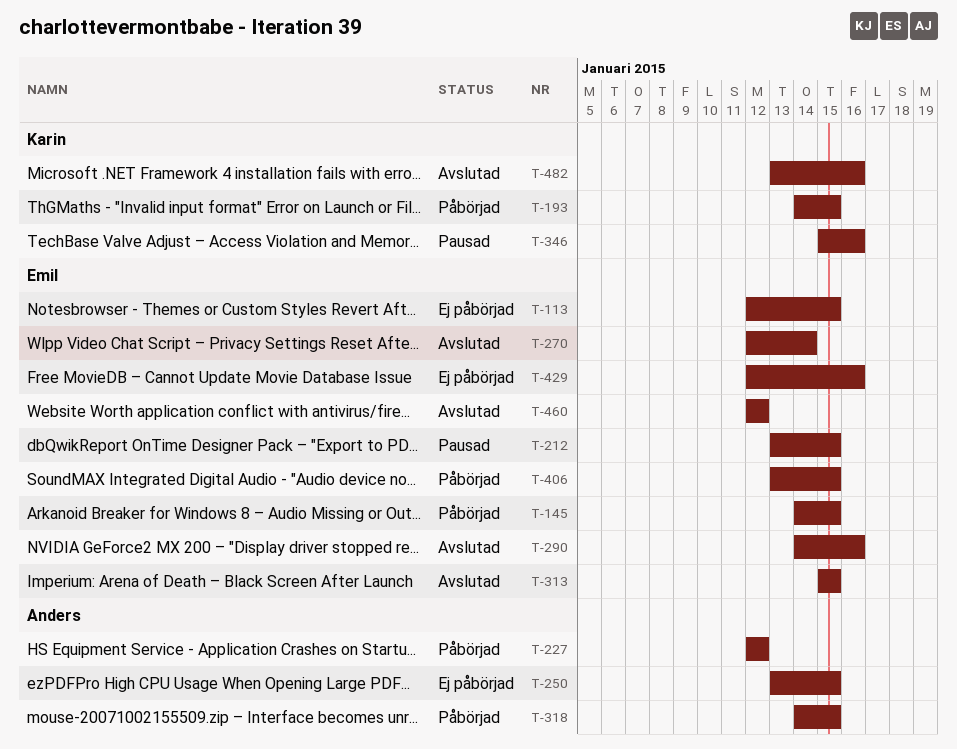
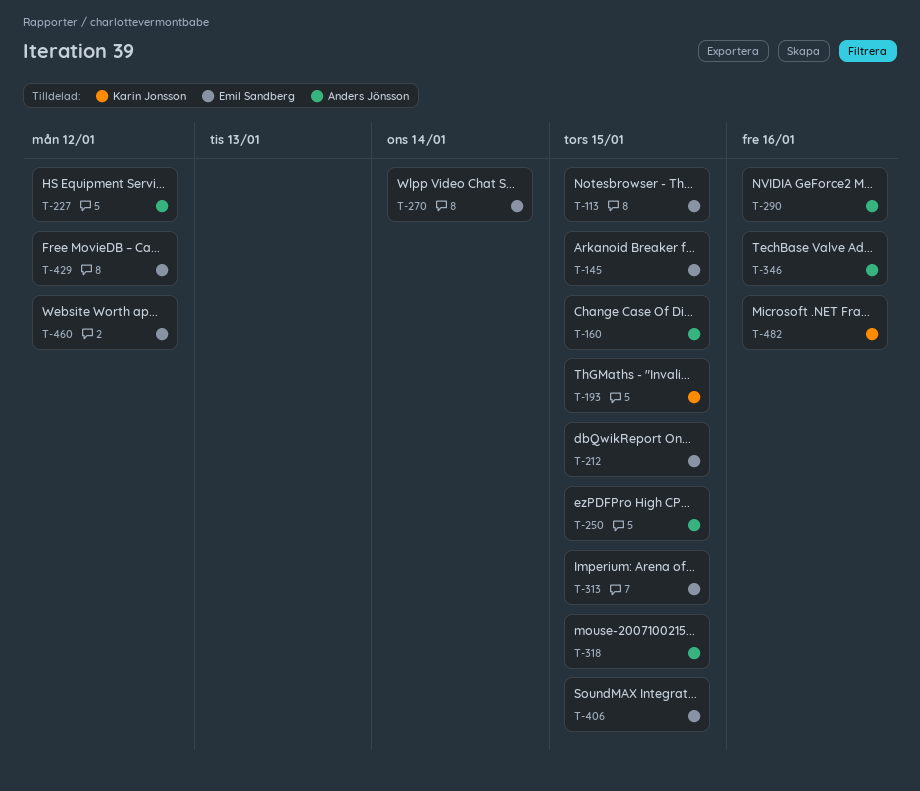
T-160: none -> present
T-290, owner: Emil Sandberg -> Anders Jönsson
T-346, owner: Karin Jonsson -> Anders Jönsson
T-429, due: Jan 16 -> Jan 12

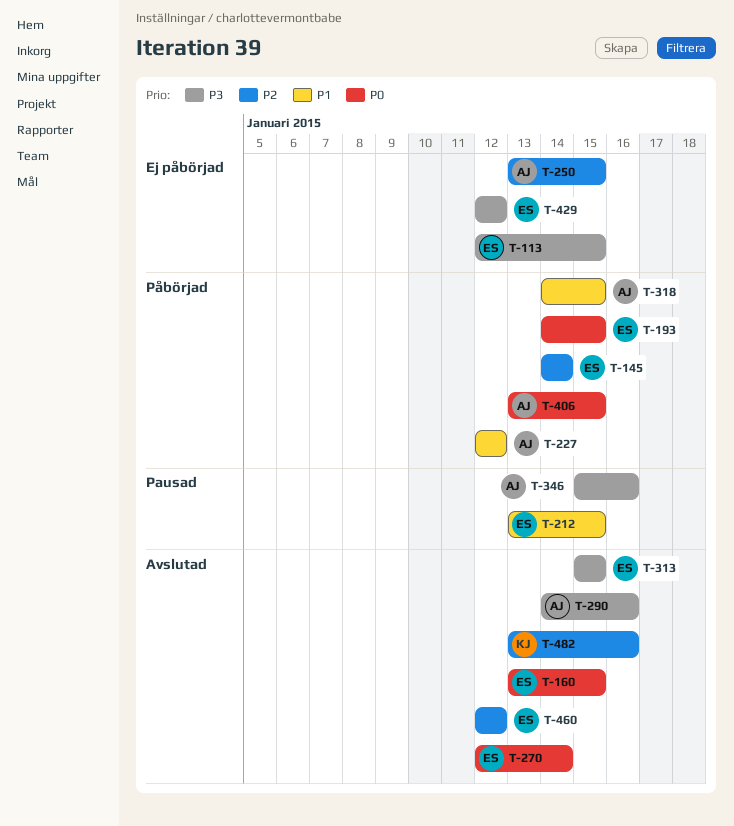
T-145, due: Jan 15 -> Jan 14
T-160, owner: Anders Jönsson -> Emil Sandberg
T-193, owner: Karin Jonsson -> Emil Sandberg
T-406, owner: Emil Sandberg -> Anders Jönsson

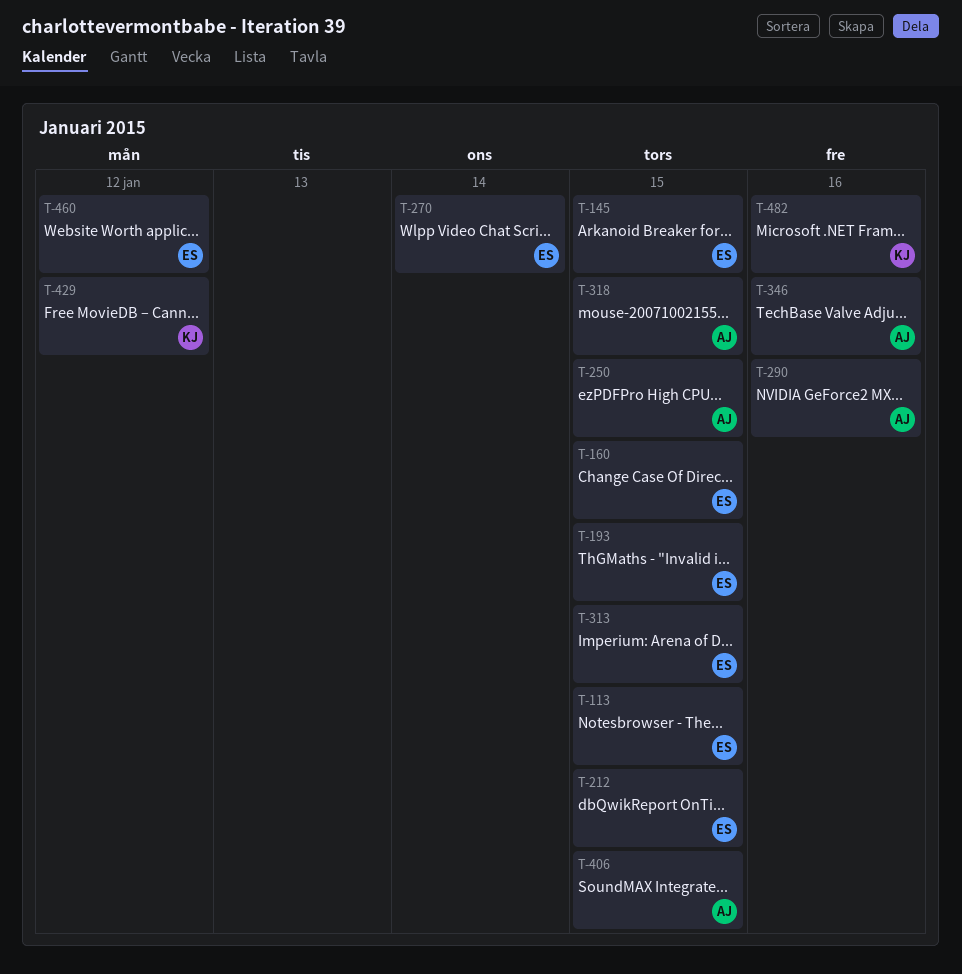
T-145, due: Jan 14 -> Jan 15
T-227: present -> none
T-429, owner: ES -> KJ

